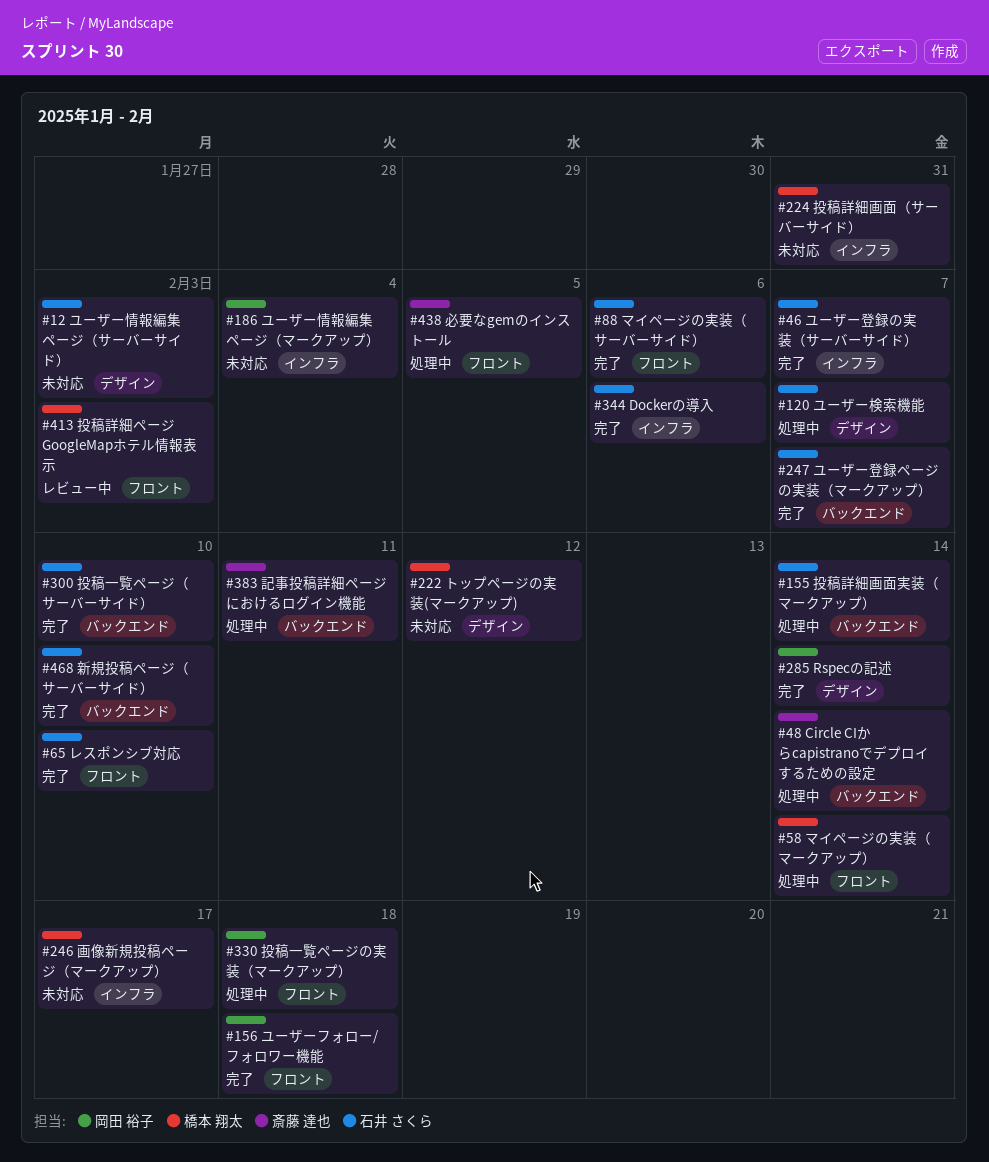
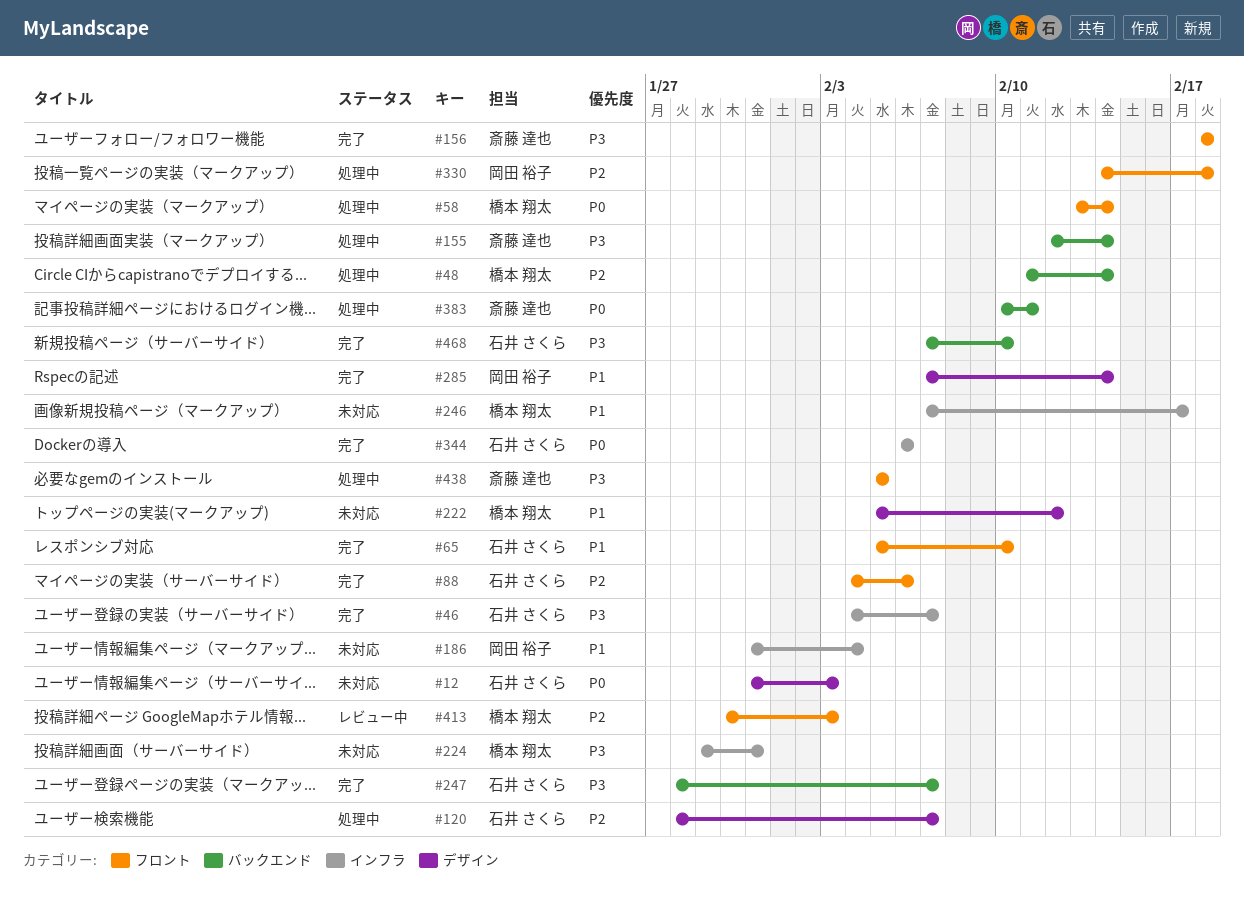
#48, owner: 斎藤 達也 -> 橋本 翔太
#155, owner: 石井 さくら -> 斎藤 達也
#156, owner: 岡田 裕子 -> 斎藤 達也
#300: present -> none

